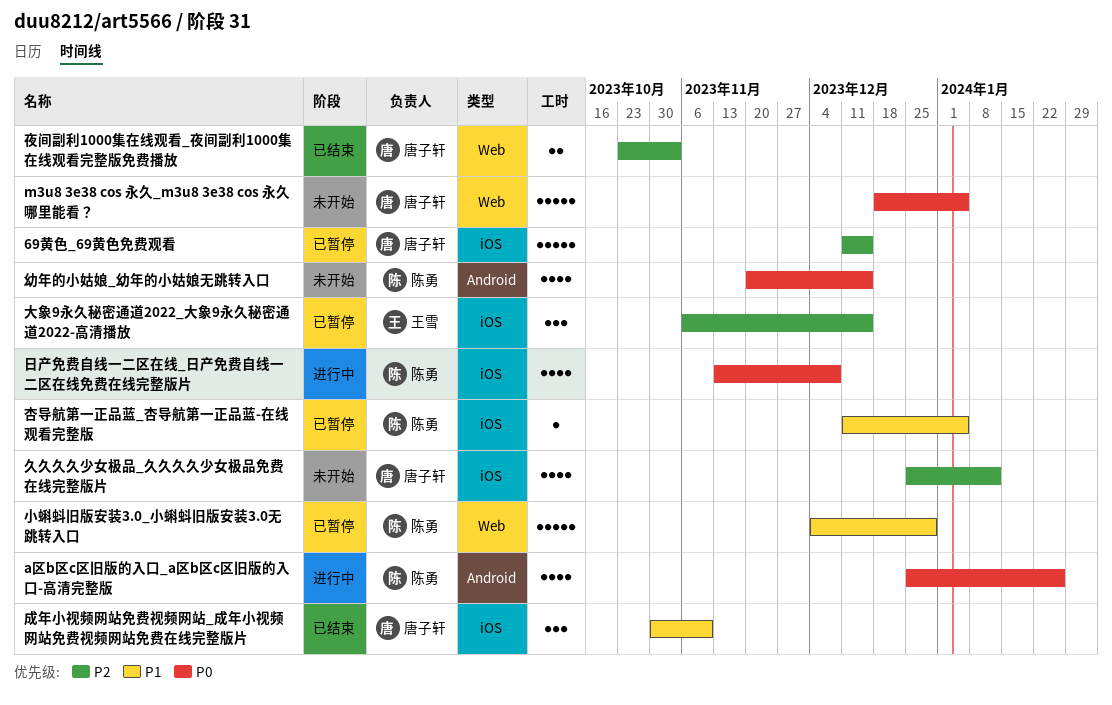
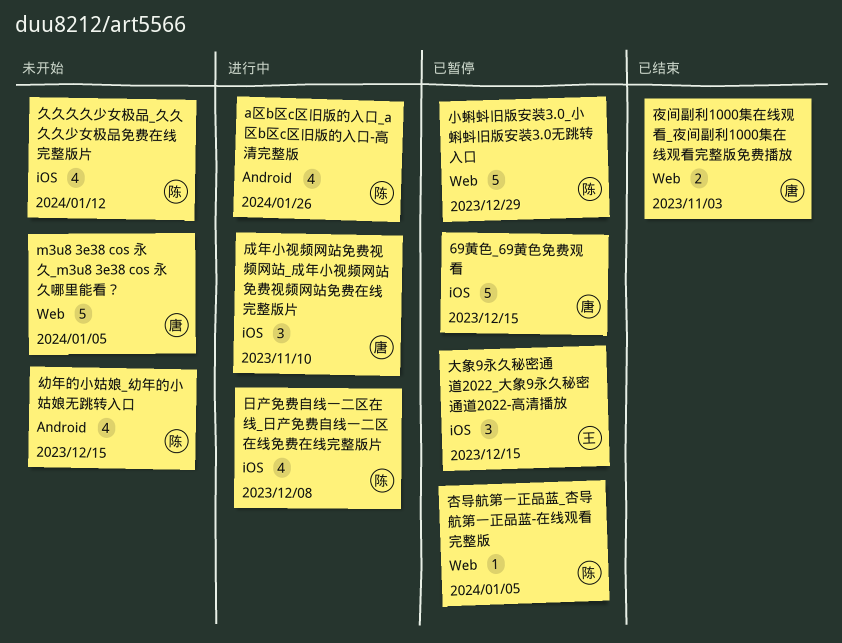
久久久久少女极品_久久久久少女极品免费在线完整版片, owner: 唐子轩 -> 陈勇
成年小视频网站免费视频网站_成年小视频网站免费视频网站免费在线完整版片, status: 已结束 -> 进行中
杏导航第一正品蓝_杏导航第一正品蓝-在线观看完整版, label: iOS -> Web

